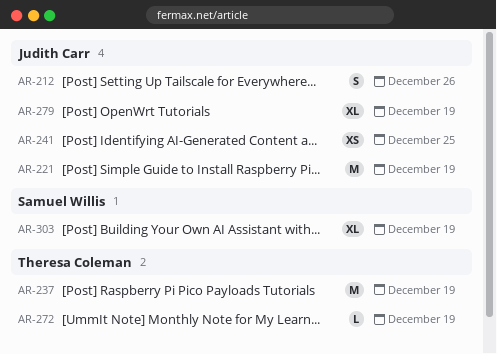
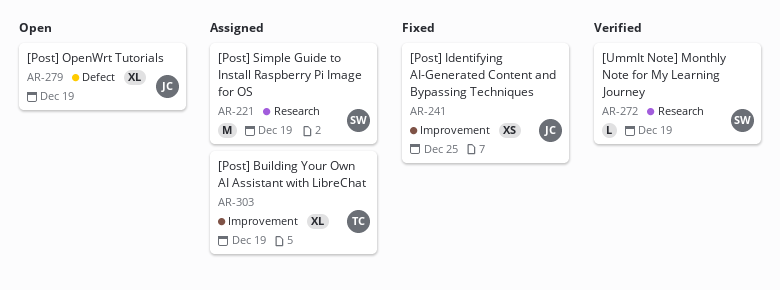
AR-212: present -> none
AR-221, owner: Judith Carr -> Samuel Willis
AR-237: present -> none
AR-272, owner: Theresa Coleman -> Samuel Willis
AR-303, owner: Samuel Willis -> Theresa Coleman

